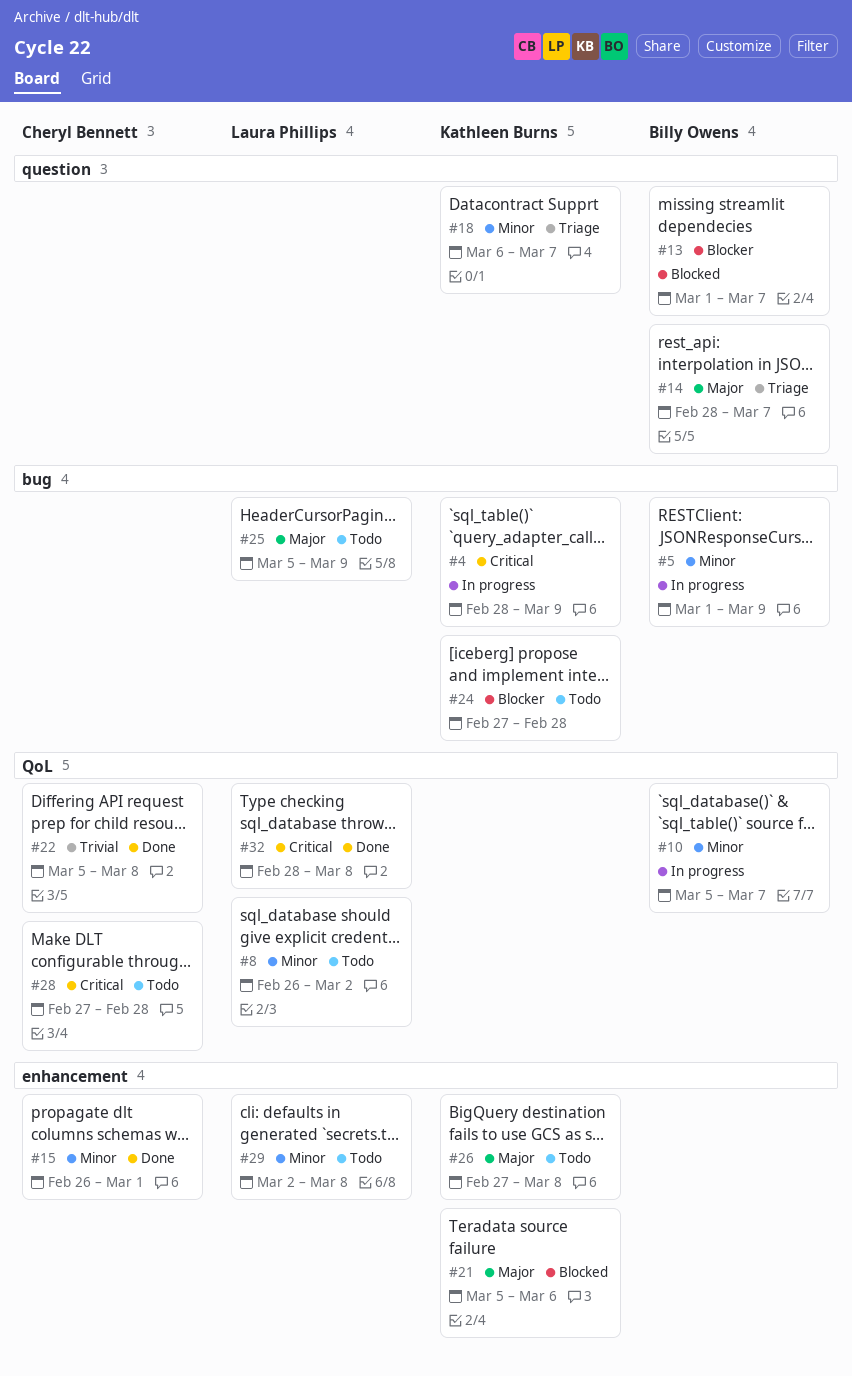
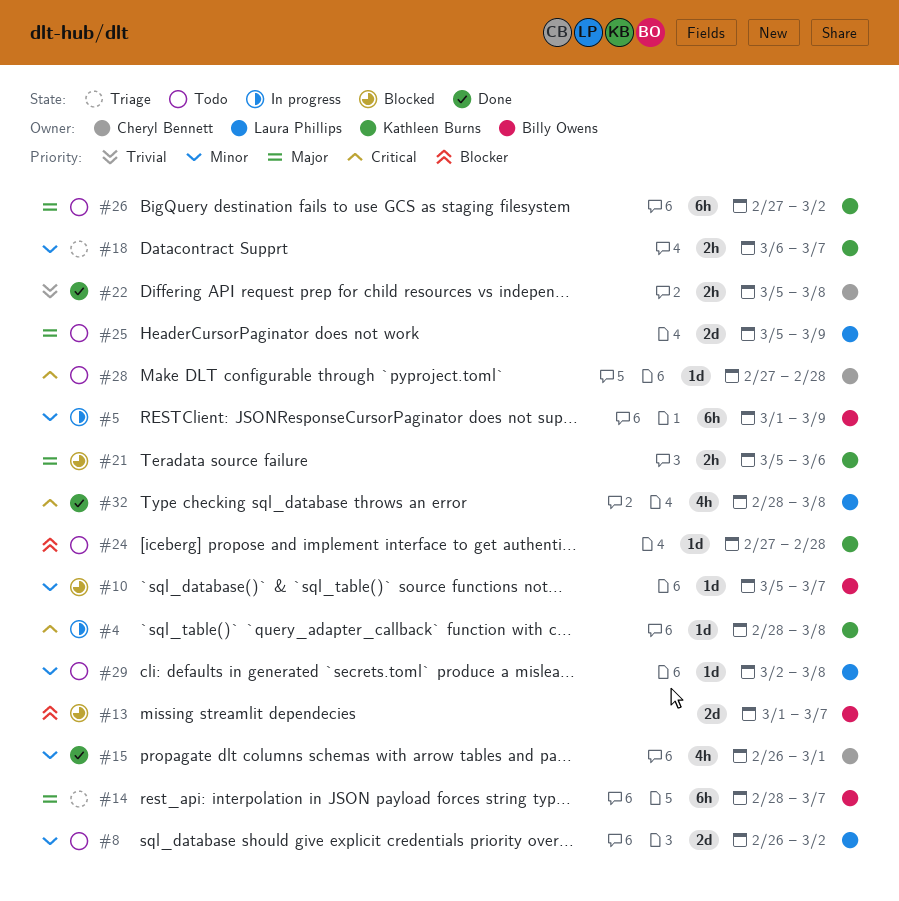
#4, due: Mar 9 -> Mar 8
#10, status: In progress -> Blocked
#26, due: Mar 8 -> Mar 2

